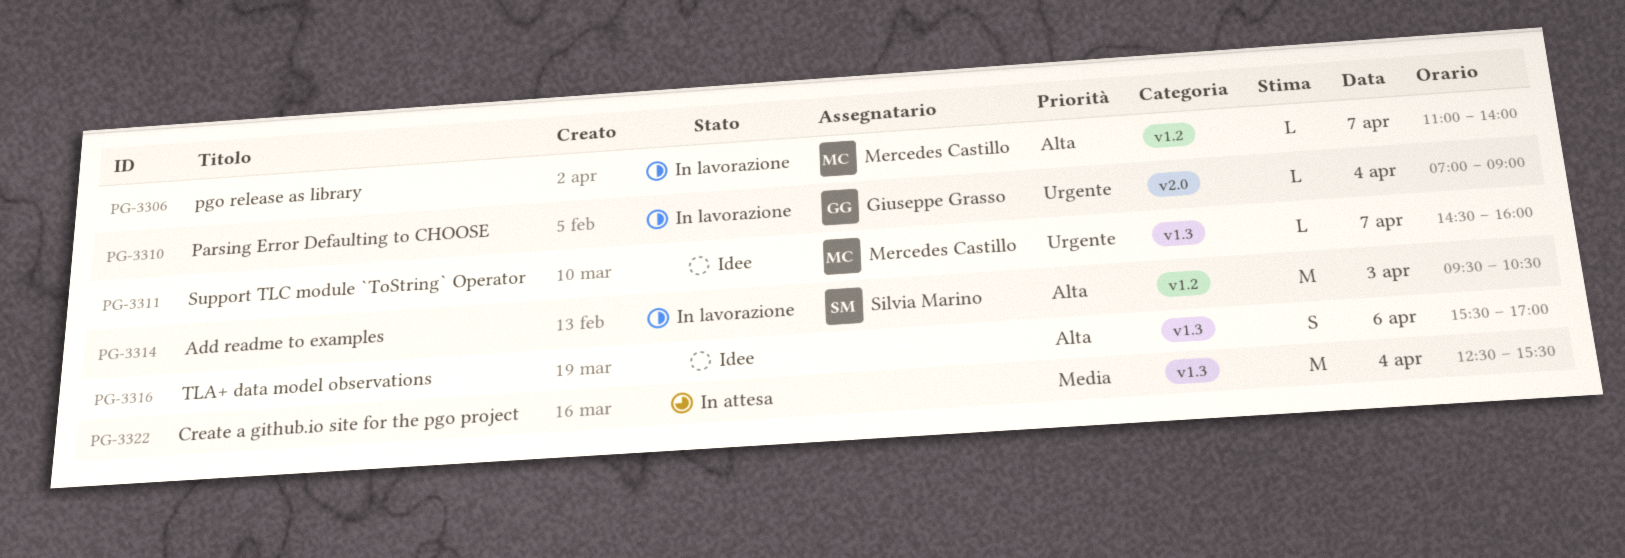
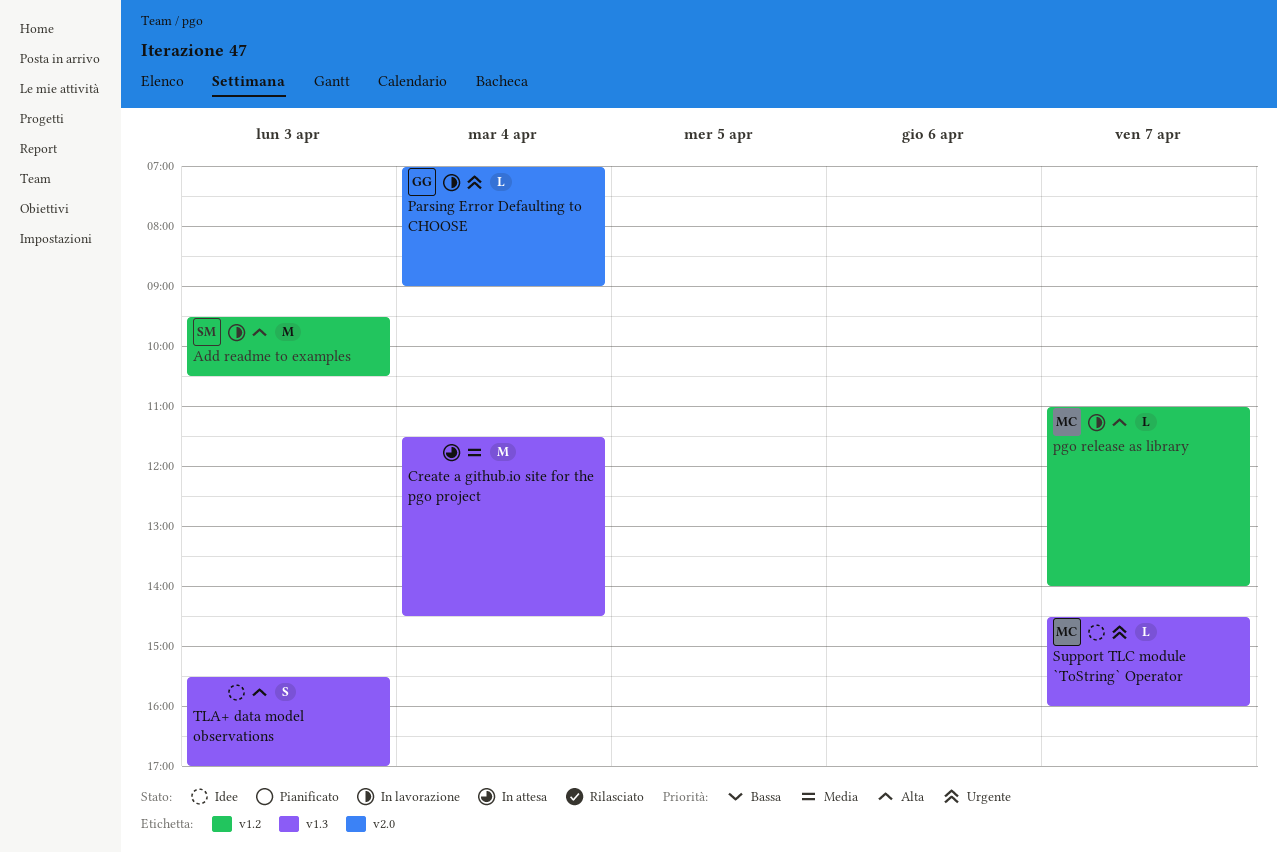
Create a github.io site for the pgo project, begins: 12:30 -> 11:30
Create a github.io site for the pgo project, ends: 15:30 -> 14:30
TLA+ data model observations, day: Apr 6 -> Apr 3

